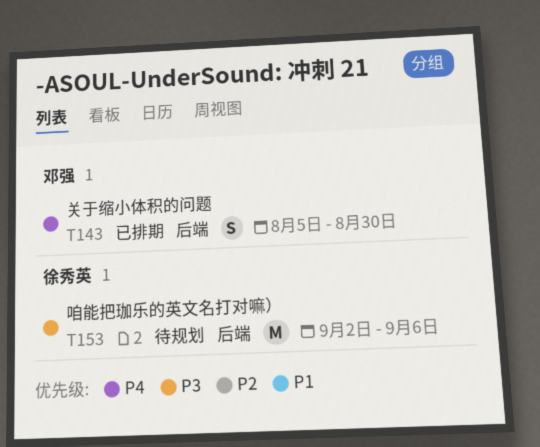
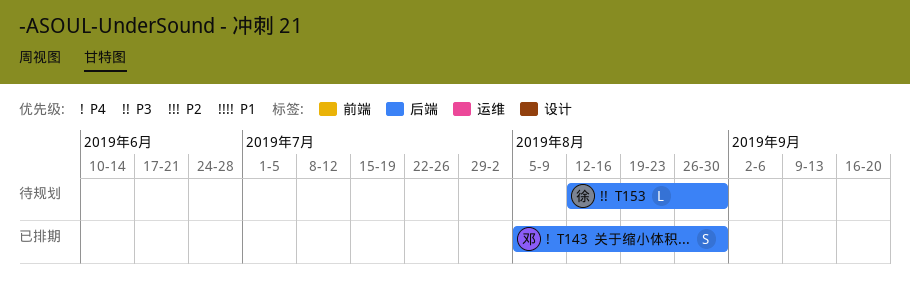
T153, estimate: M -> L
T153, start: Sep 2 -> Aug 12
T153, due: Sep 6 -> Aug 30

